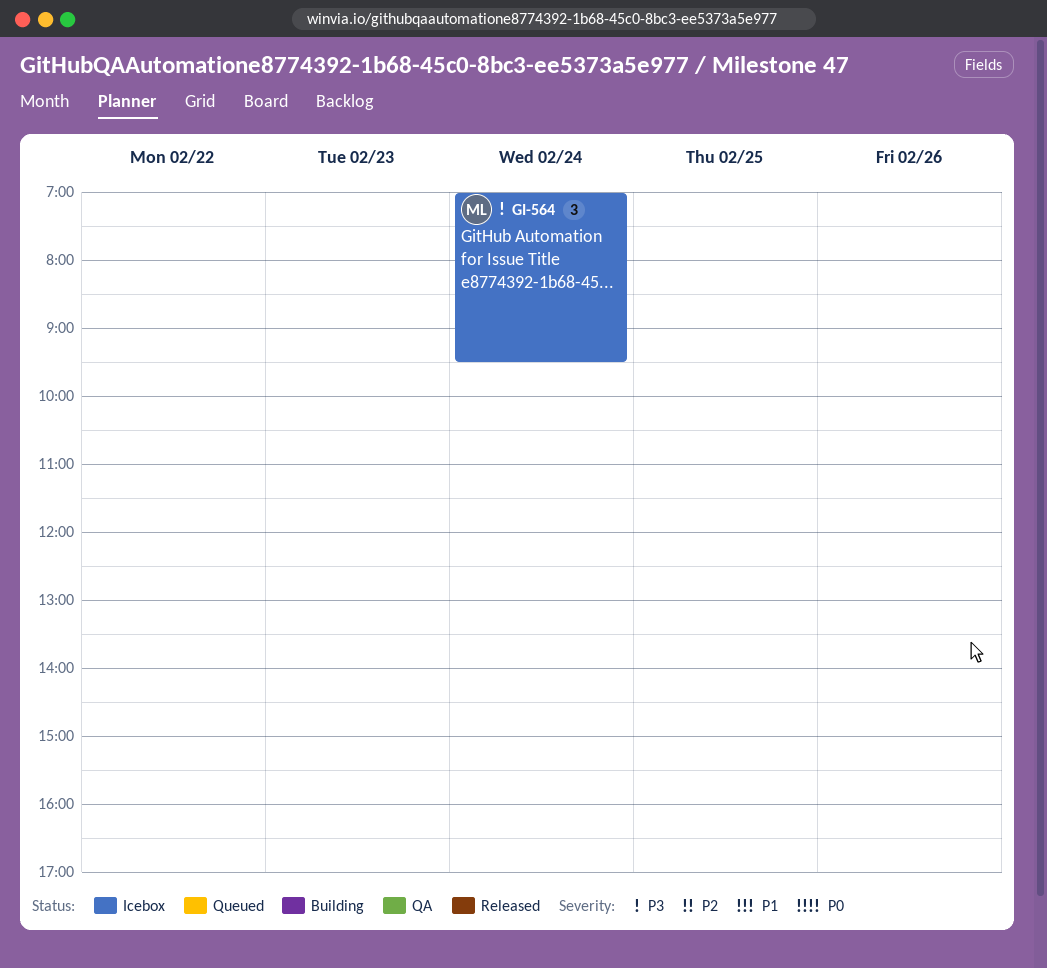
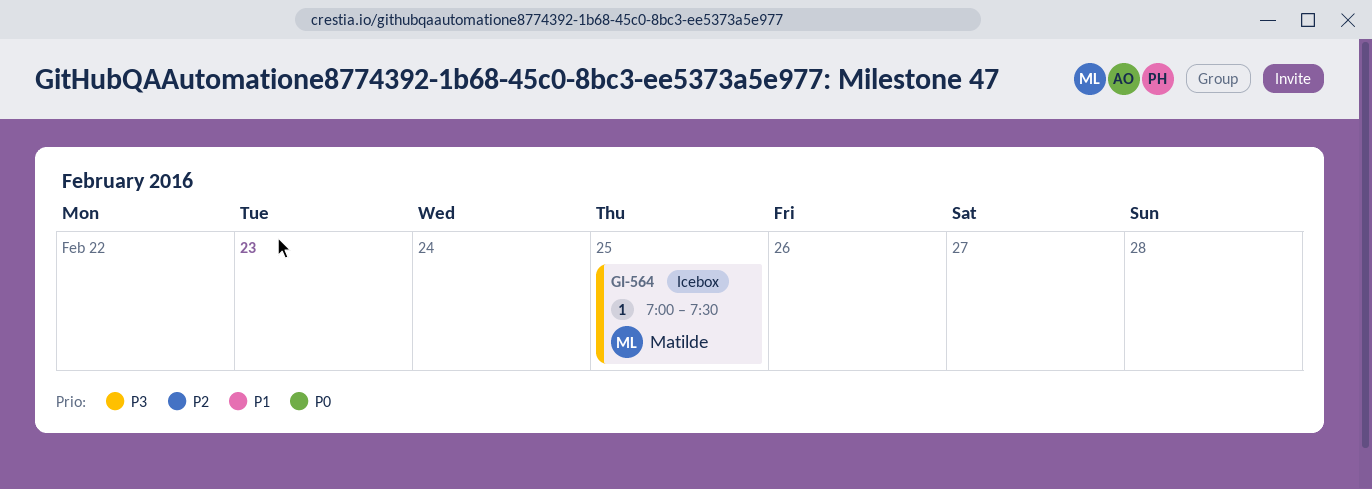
GI-564, estimate: 3 -> 1
GI-564, day: Feb 24 -> Feb 25
GI-564, ends: 09:30 -> 07:30

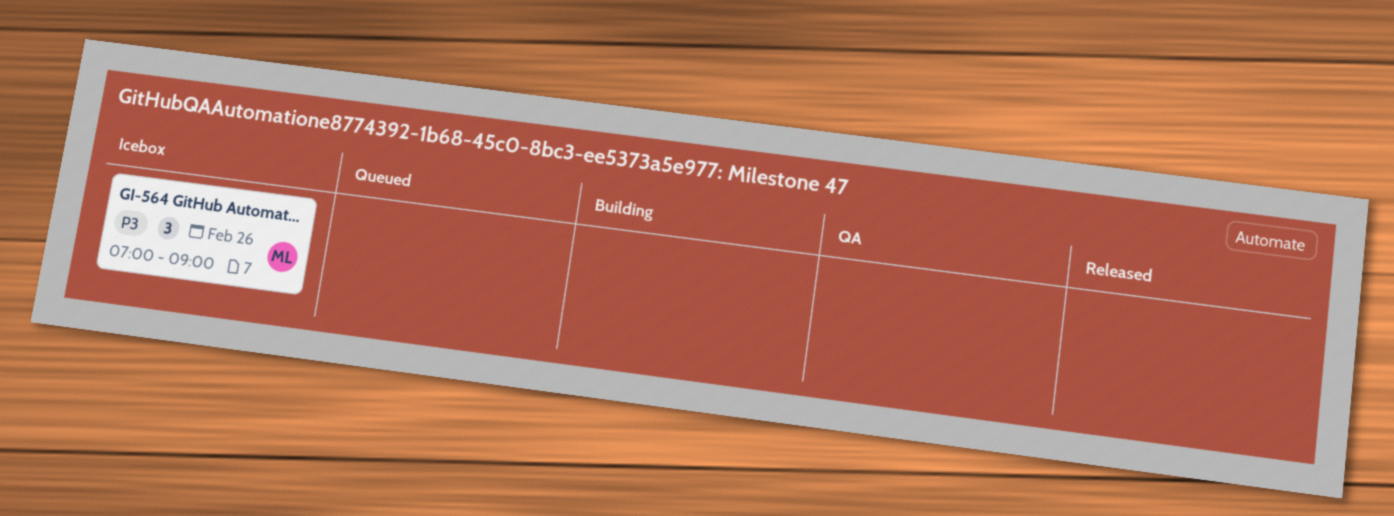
GI-564, estimate: 1 -> 3
GI-564, day: Feb 25 -> Feb 26
GI-564, ends: 07:30 -> 09:00

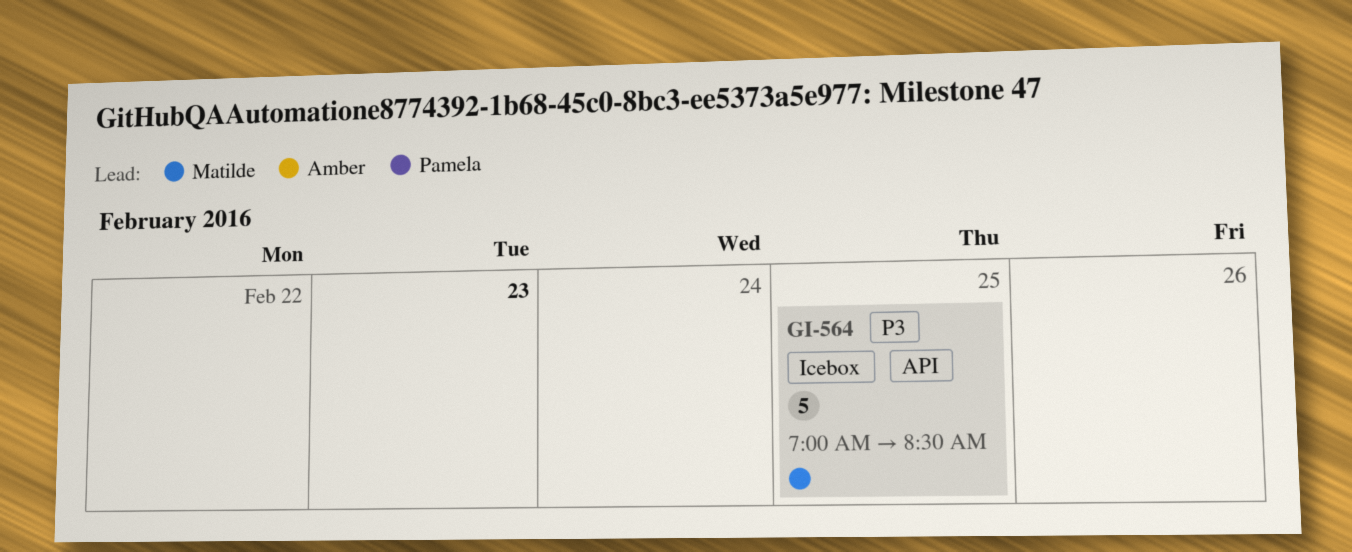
GI-564, estimate: 3 -> 5
GI-564, day: Feb 26 -> Feb 25
GI-564, ends: 09:00 -> 08:30

